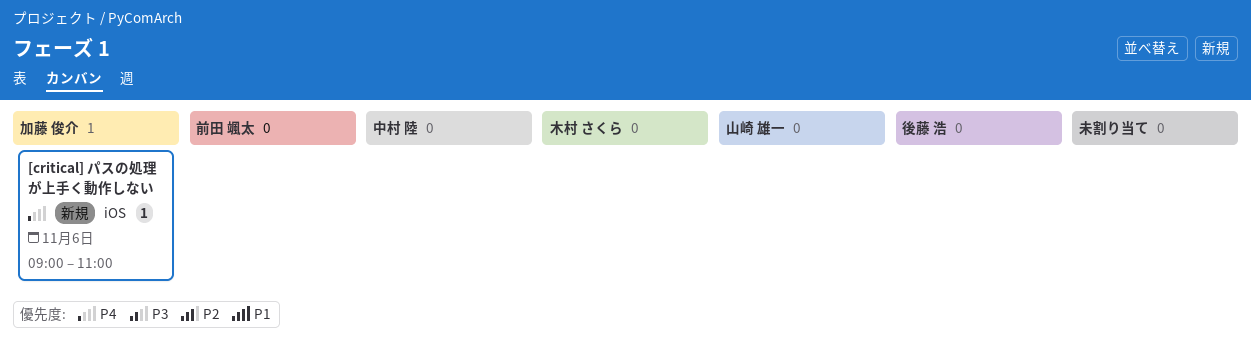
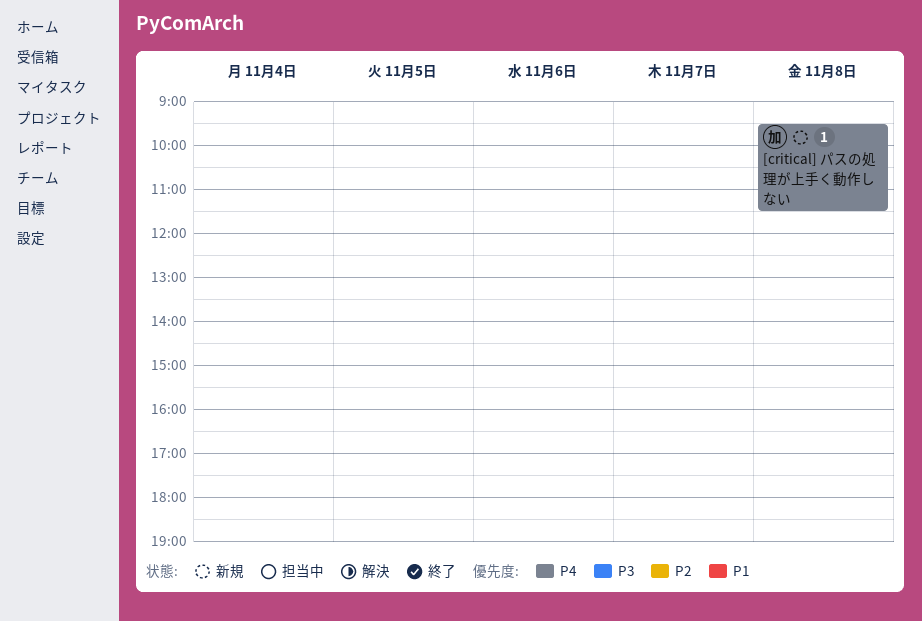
[critical] パスの処理が上手く動作しない, day: Nov 6 -> Nov 8
[critical] パスの処理が上手く動作しない, begins: 09:00 -> 09:30
[critical] パスの処理が上手く動作しない, ends: 11:00 -> 11:30

